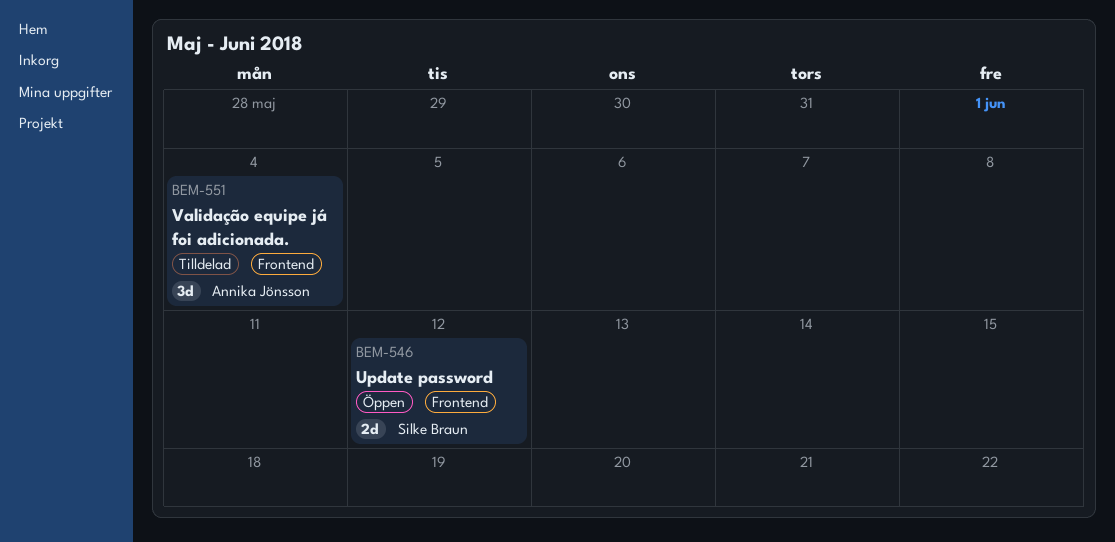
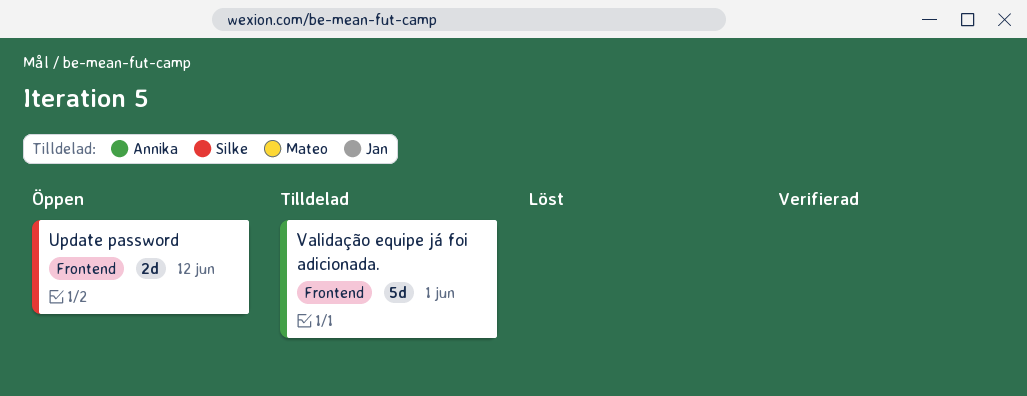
Validação equipe já foi adicionada., estimate: 3d -> 5d
Validação equipe já foi adicionada., due: Jun 4 -> Jun 1

